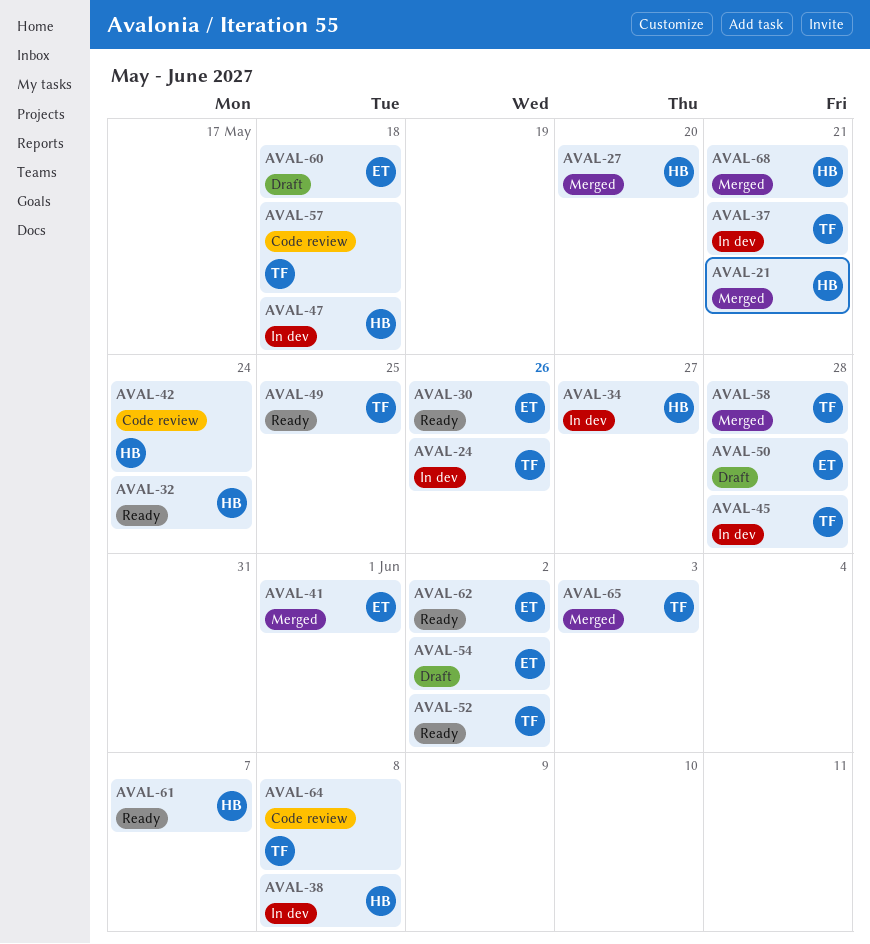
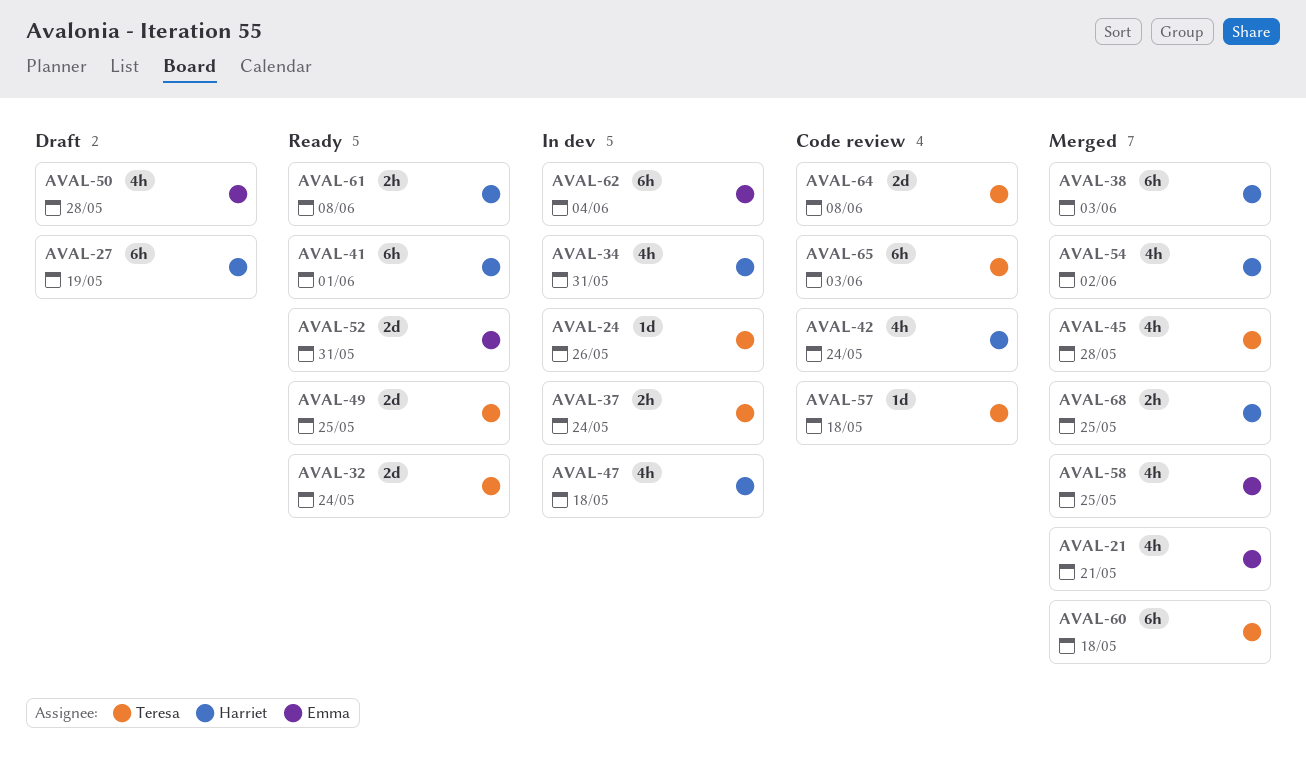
AVAL-21, owner: Harriet -> Emma
AVAL-27, status: Merged -> Draft
AVAL-27, due: May 20 -> May 19
AVAL-30: present -> none
AVAL-32, owner: Harriet -> Teresa
AVAL-34, due: May 27 -> May 31
AVAL-37, due: May 21 -> May 24
AVAL-38, status: In dev -> Merged
AVAL-38, due: Jun 8 -> Jun 3
AVAL-41, status: Merged -> Ready
AVAL-41, owner: Emma -> Harriet
AVAL-45, status: In dev -> Merged
AVAL-52, owner: Teresa -> Emma
AVAL-52, due: Jun 2 -> May 31
AVAL-54, status: Draft -> Merged
AVAL-54, owner: Emma -> Harriet
AVAL-58, owner: Teresa -> Emma
AVAL-58, due: May 28 -> May 25
AVAL-60, status: Draft -> Merged
AVAL-60, owner: Emma -> Teresa
AVAL-61, due: Jun 7 -> Jun 8
AVAL-62, status: Ready -> In dev
AVAL-62, due: Jun 2 -> Jun 4
AVAL-65, status: Merged -> Code review
AVAL-68, due: May 21 -> May 25

